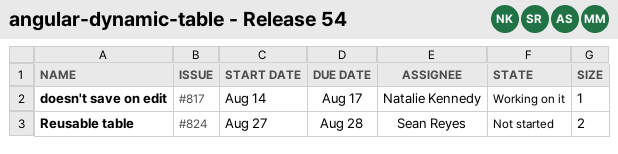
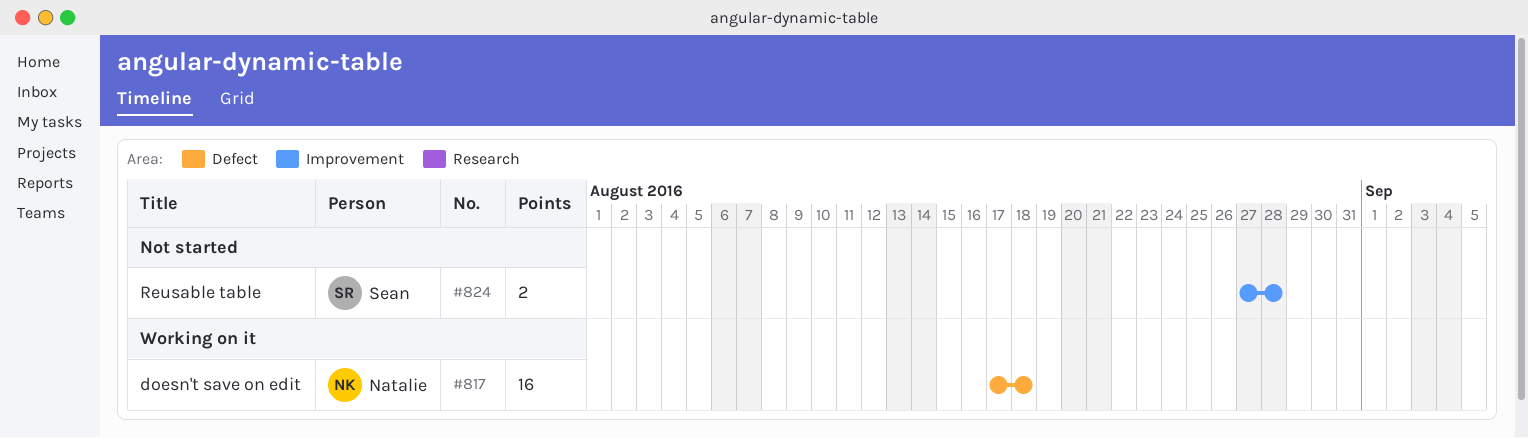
#817, estimate: 1 -> 16
#817, start: Aug 14 -> Aug 17
#817, due: Aug 17 -> Aug 18

